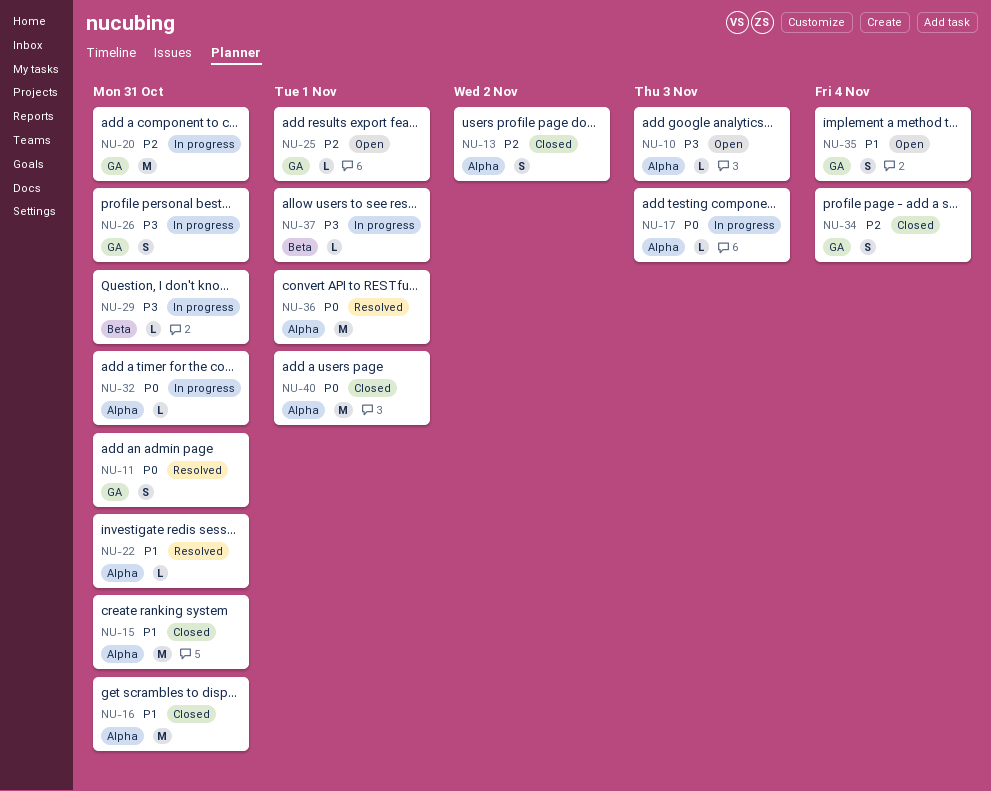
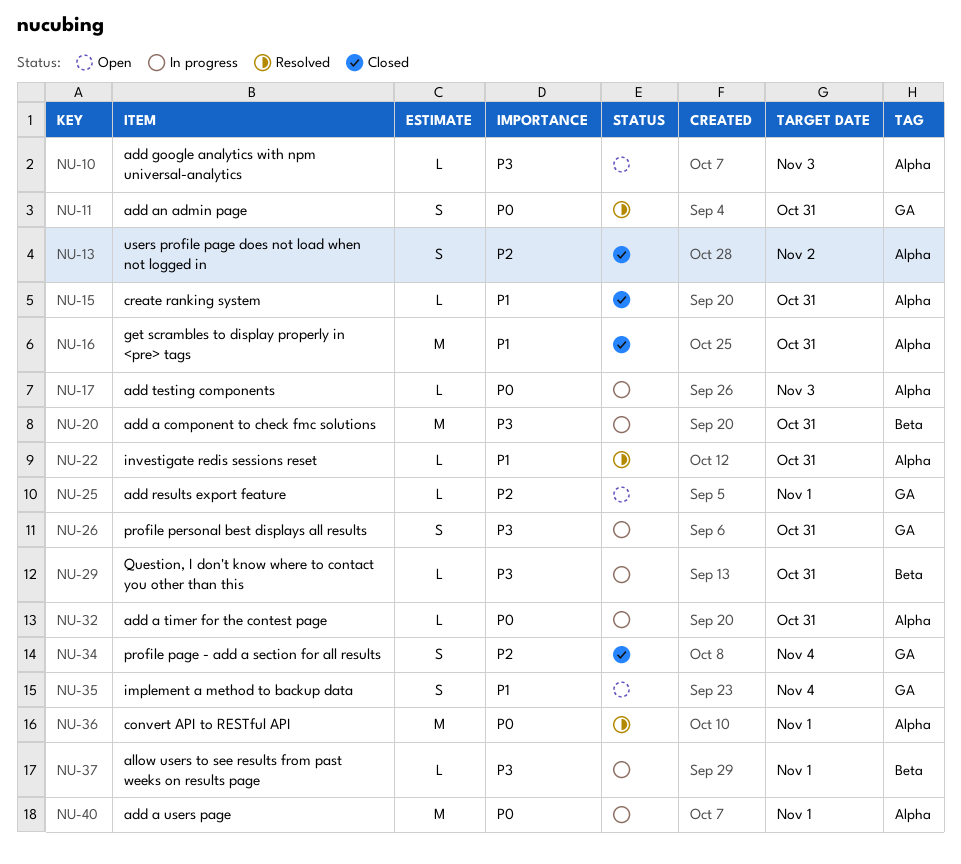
NU-15, estimate: M -> L
NU-20, priority: P2 -> P3
NU-20, label: GA -> Beta
NU-40, status: Closed -> In progress

